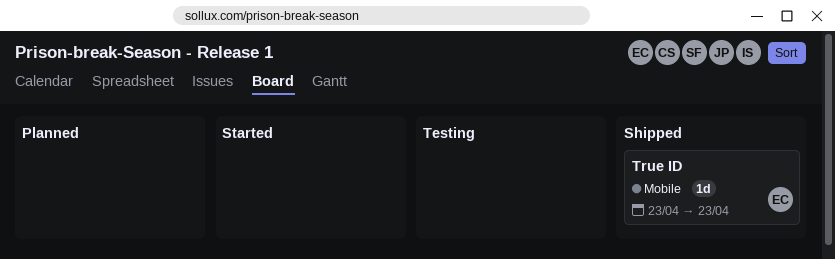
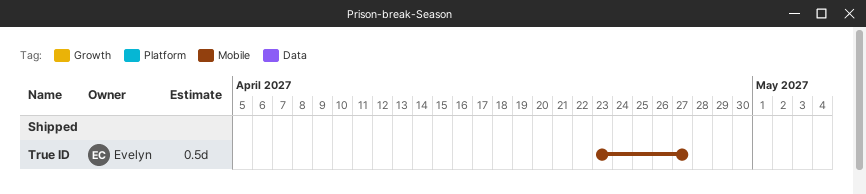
True ID, estimate: 1d -> 0.5d
True ID, due: Apr 23 -> Apr 27

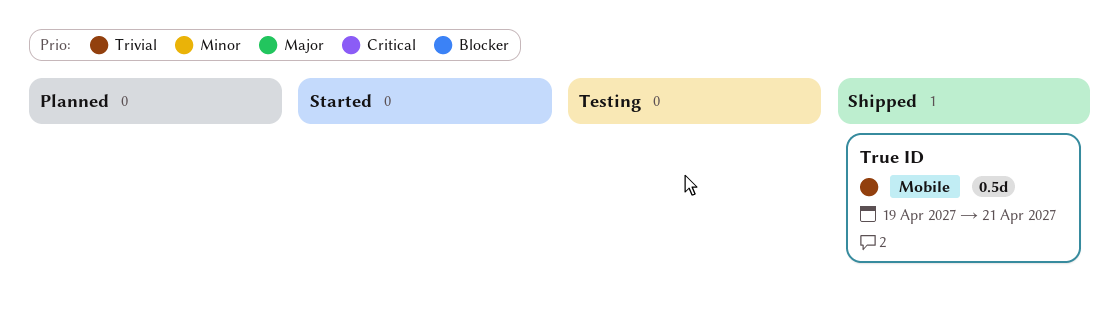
True ID, start: Apr 23 -> Apr 19
True ID, due: Apr 27 -> Apr 21

